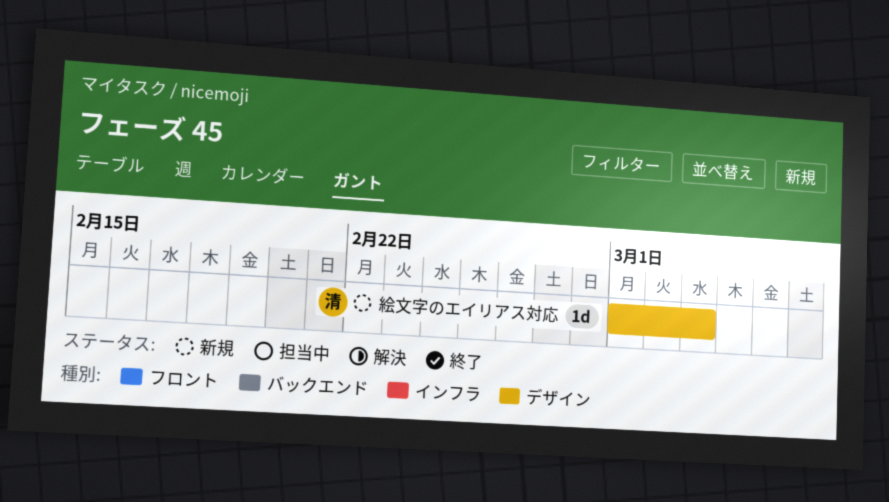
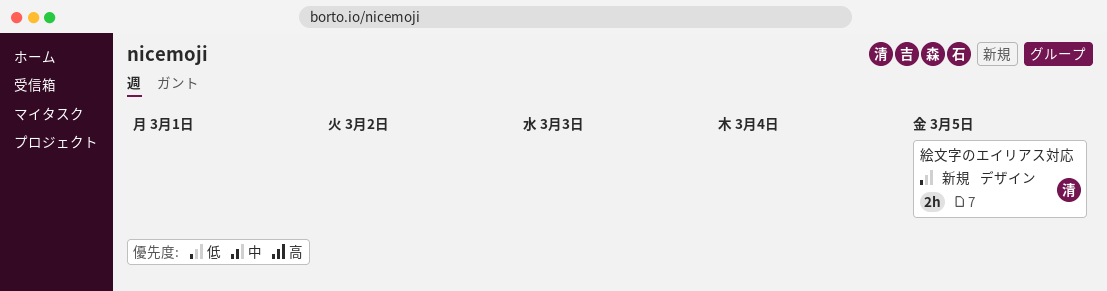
絵文字のエイリアス対応, estimate: 1d -> 2h
絵文字のエイリアス対応, due: Mar 3 -> Mar 5

